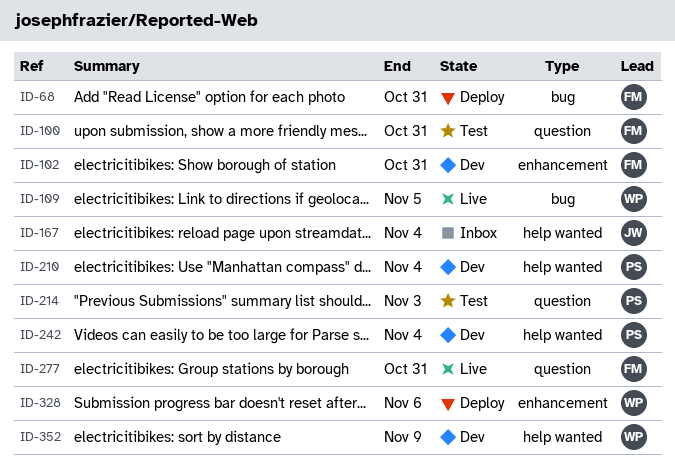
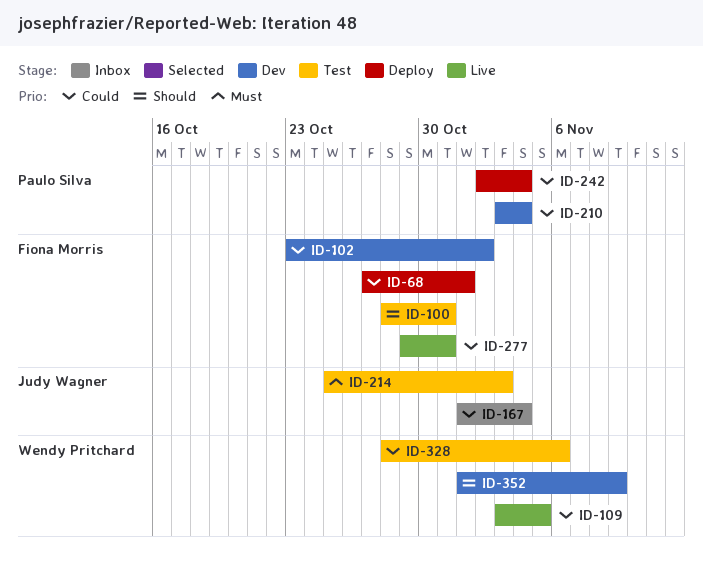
ID-68, due: Oct 31 -> Nov 1
ID-102, due: Oct 31 -> Nov 2
ID-214, owner: Paulo Silva -> Judy Wagner
ID-242, status: Dev -> Deploy
ID-328, status: Deploy -> Test

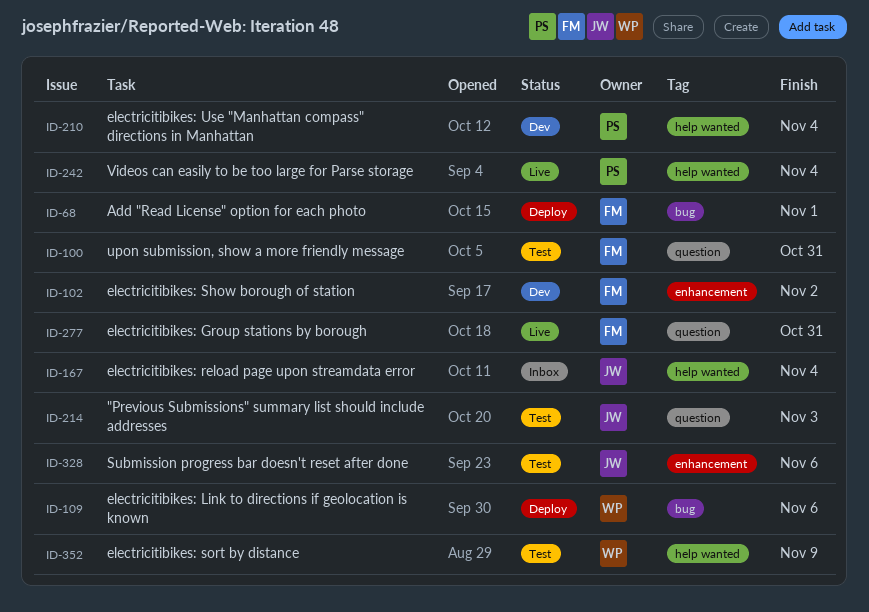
ID-109, status: Live -> Deploy
ID-109, due: Nov 5 -> Nov 6
ID-242, status: Deploy -> Live
ID-328, owner: Wendy Pritchard -> Judy Wagner
ID-352, status: Dev -> Test

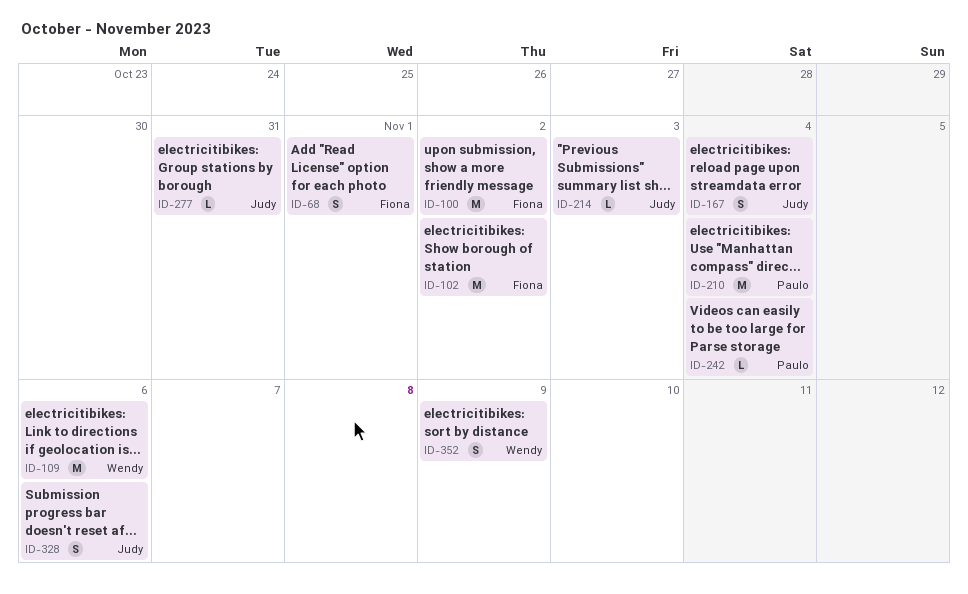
ID-100, due: Oct 31 -> Nov 2
ID-277, owner: Fiona -> Judy

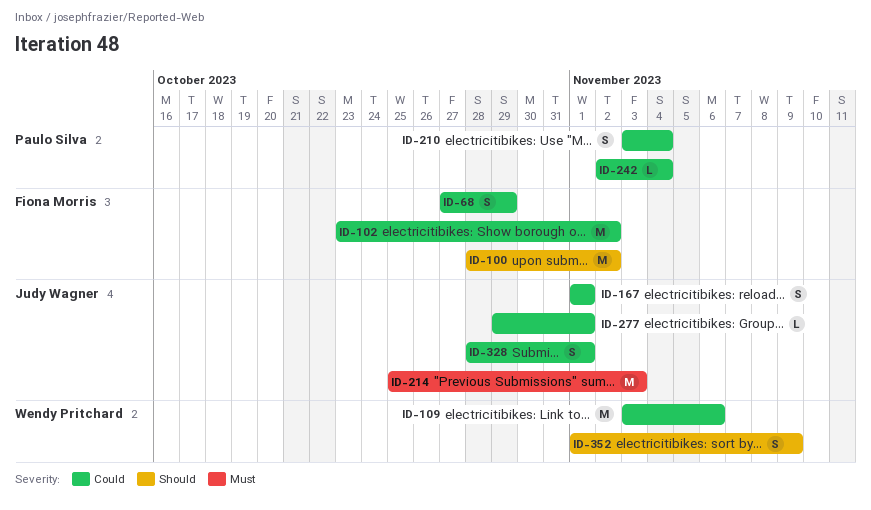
ID-68, due: Nov 1 -> Oct 29
ID-167, due: Nov 4 -> Nov 1
ID-210, estimate: M -> S
ID-214, estimate: L -> M
ID-277, due: Oct 31 -> Nov 1
ID-328, due: Nov 6 -> Nov 1

